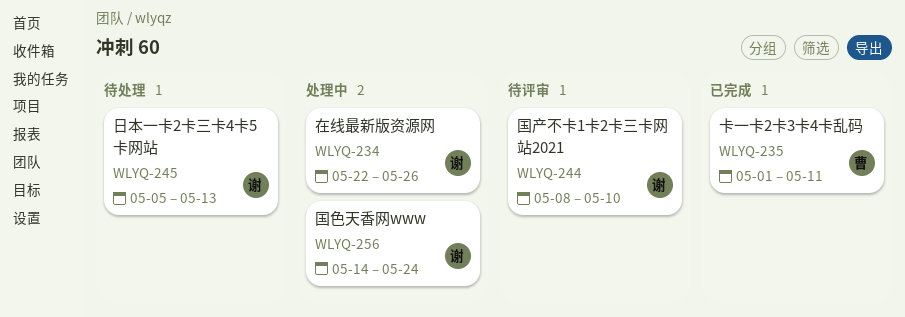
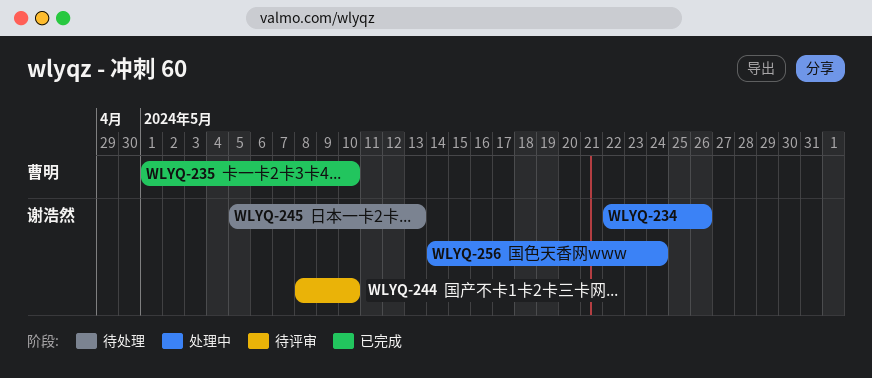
WLYQ-235, due: May 11 -> May 10

